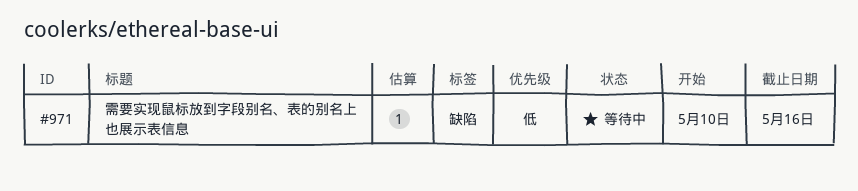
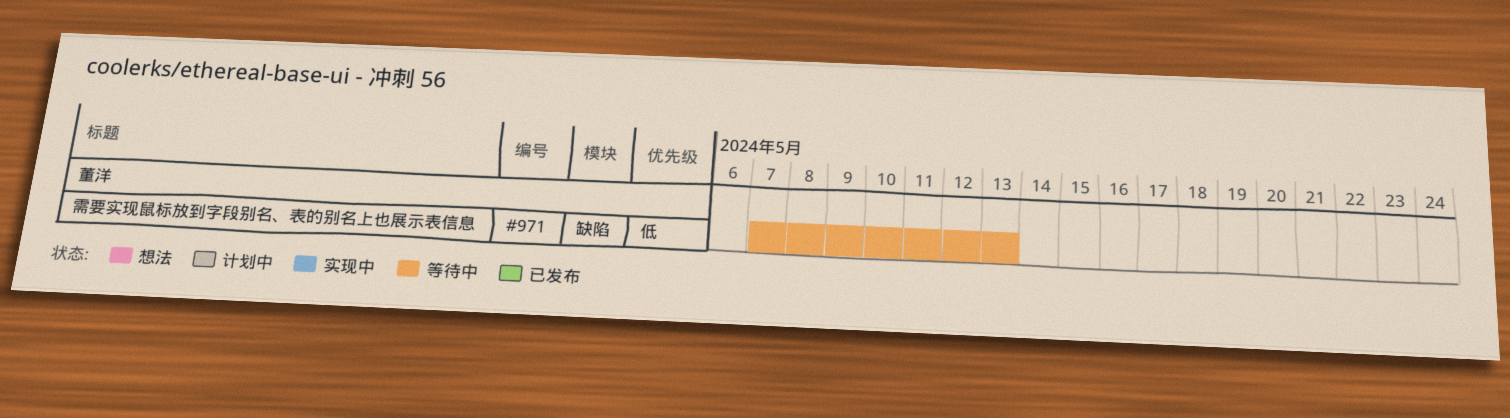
#971, start: May 10 -> May 7
#971, due: May 16 -> May 13

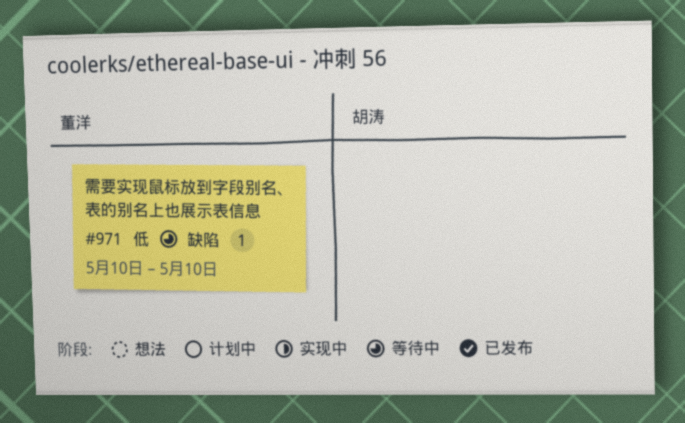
#971, start: May 7 -> May 10
#971, due: May 13 -> May 10

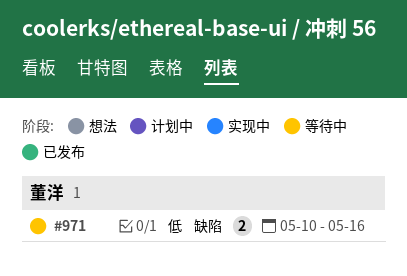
#971, estimate: 1 -> 2
#971, due: May 10 -> May 16

